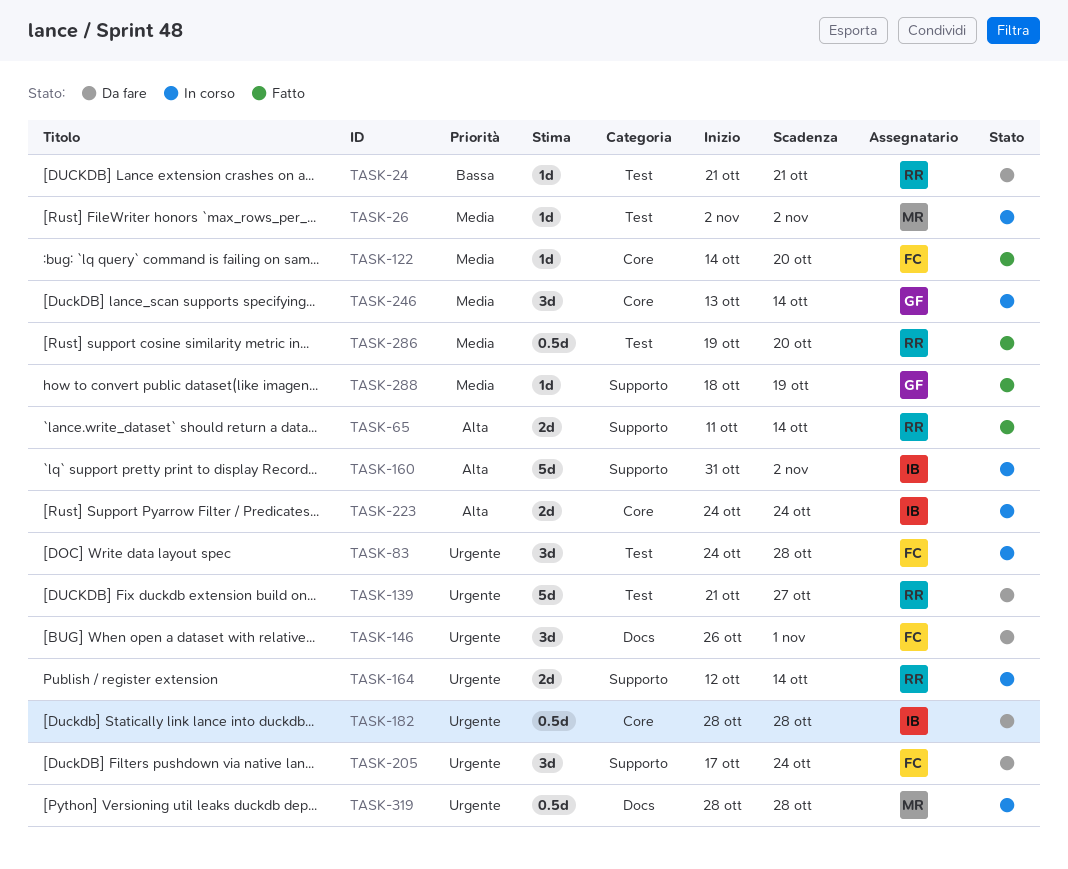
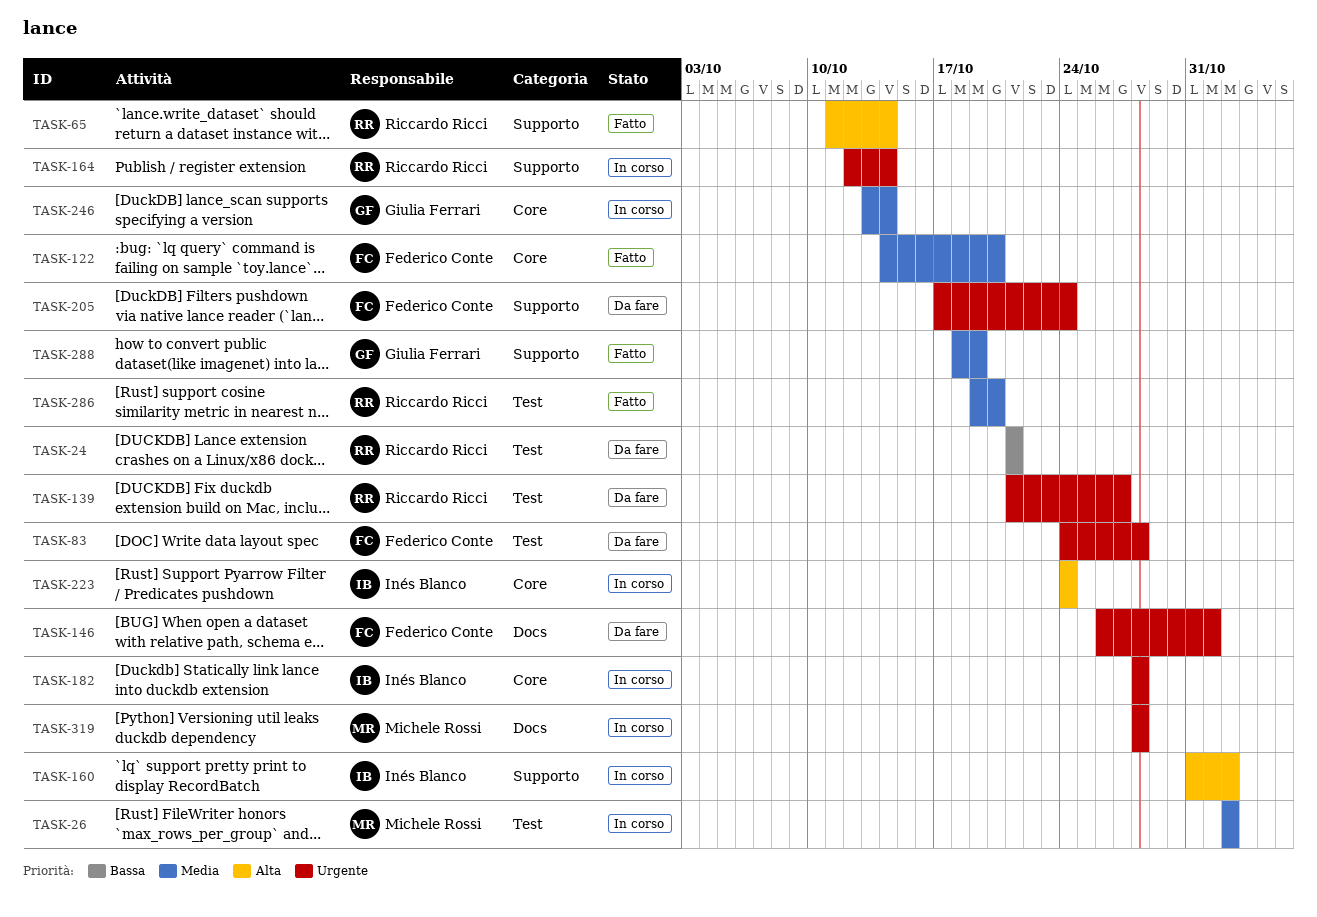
TASK-83, status: In corso -> Da fare
TASK-182, status: Da fare -> In corso

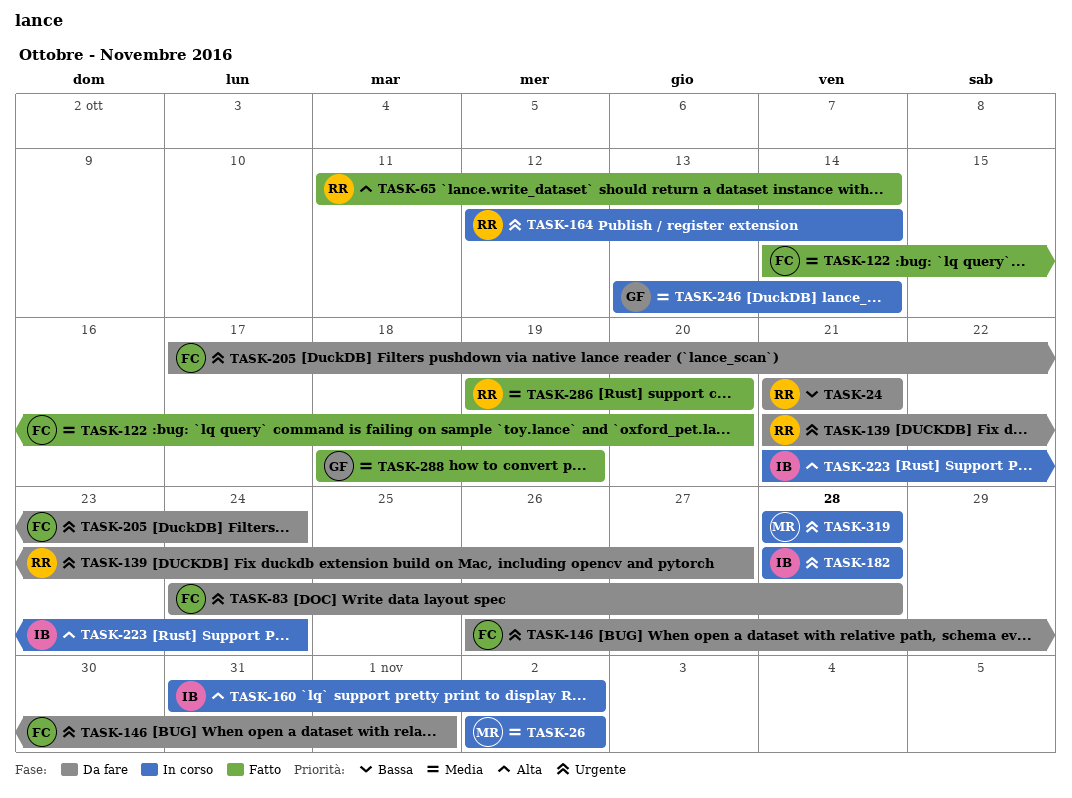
TASK-223, start: Oct 24 -> Oct 21

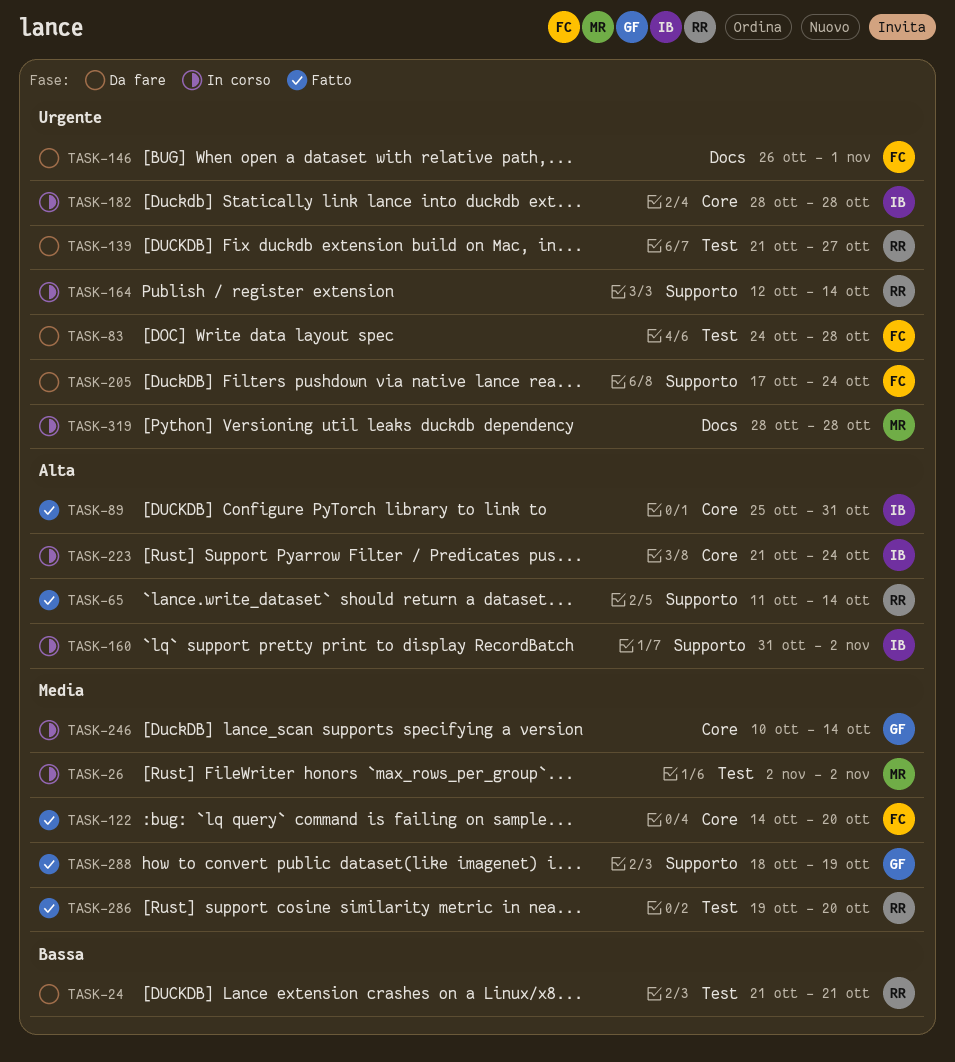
TASK-89: none -> present
TASK-246, start: Oct 13 -> Oct 10

